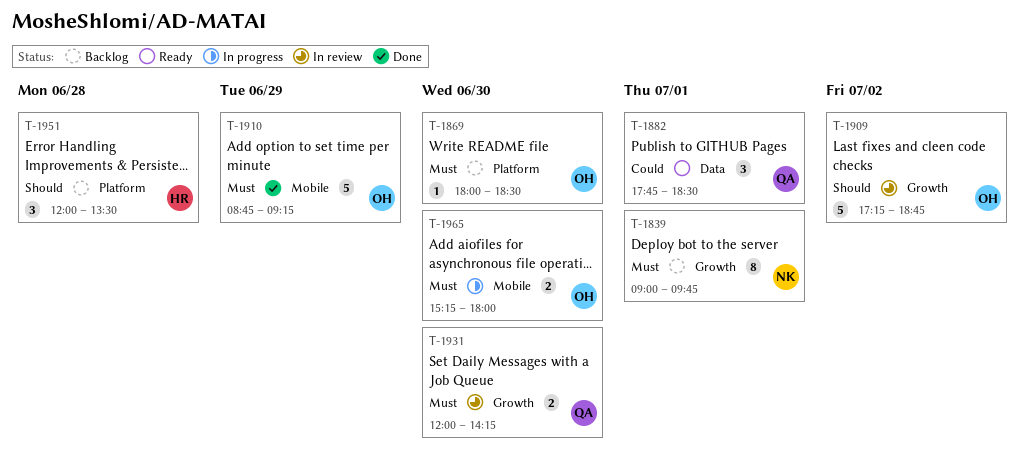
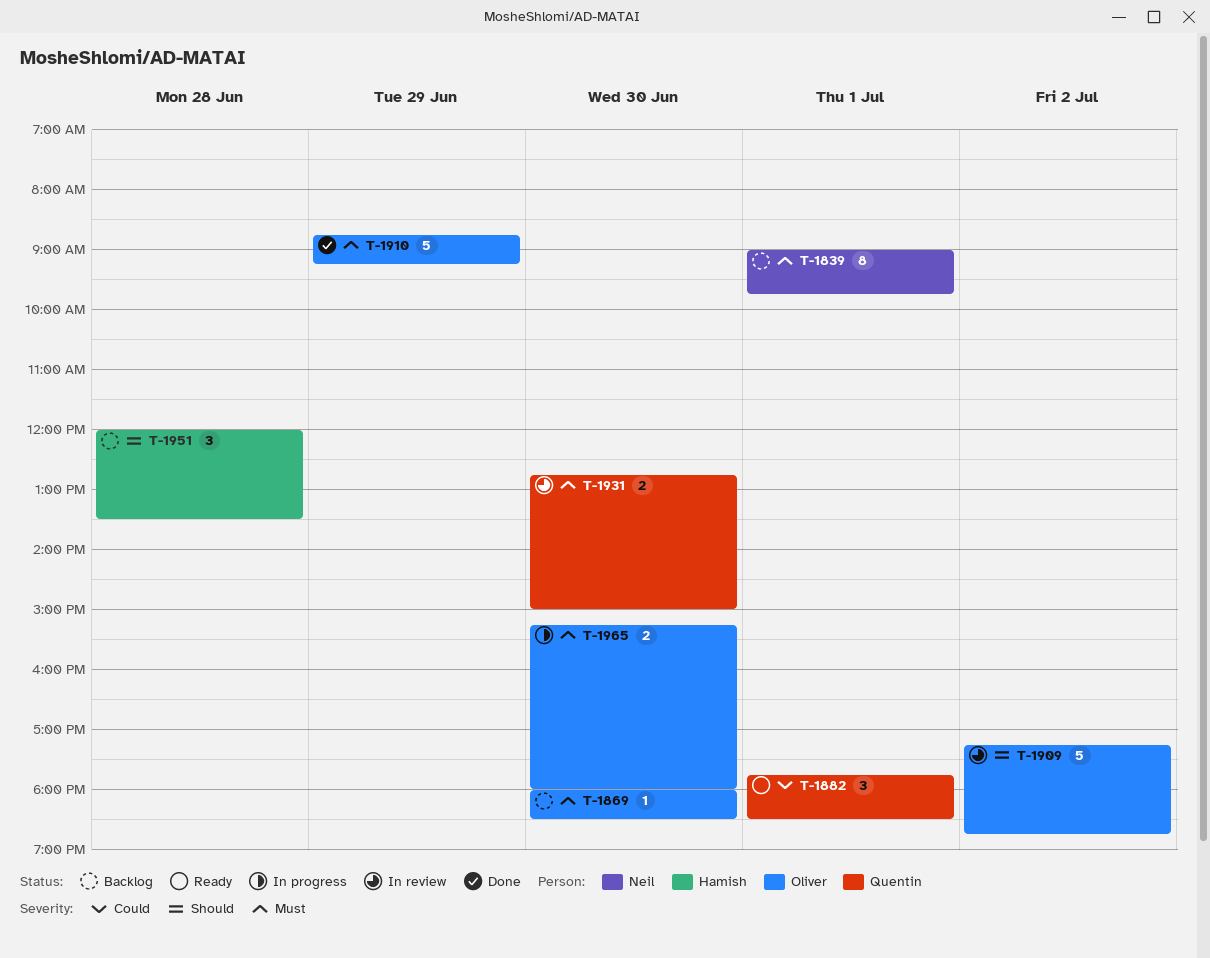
T-1931, begins: 12:00 -> 12:45
T-1931, ends: 14:15 -> 15:00

